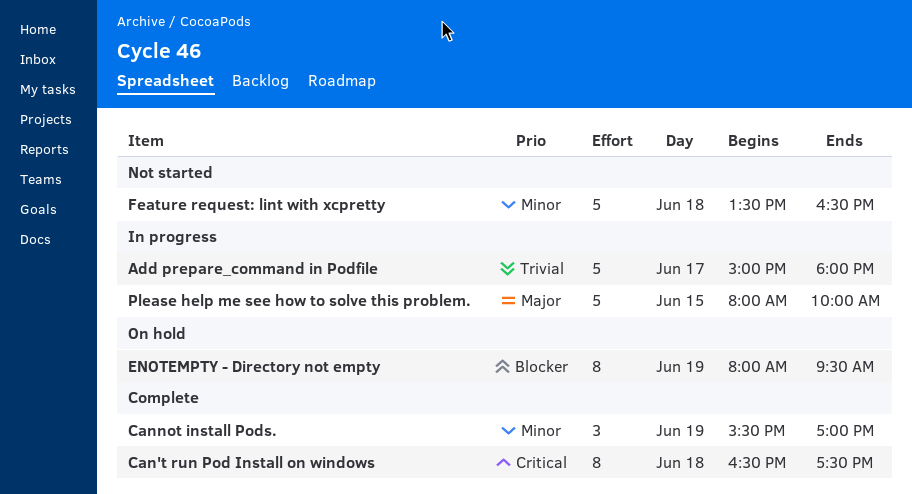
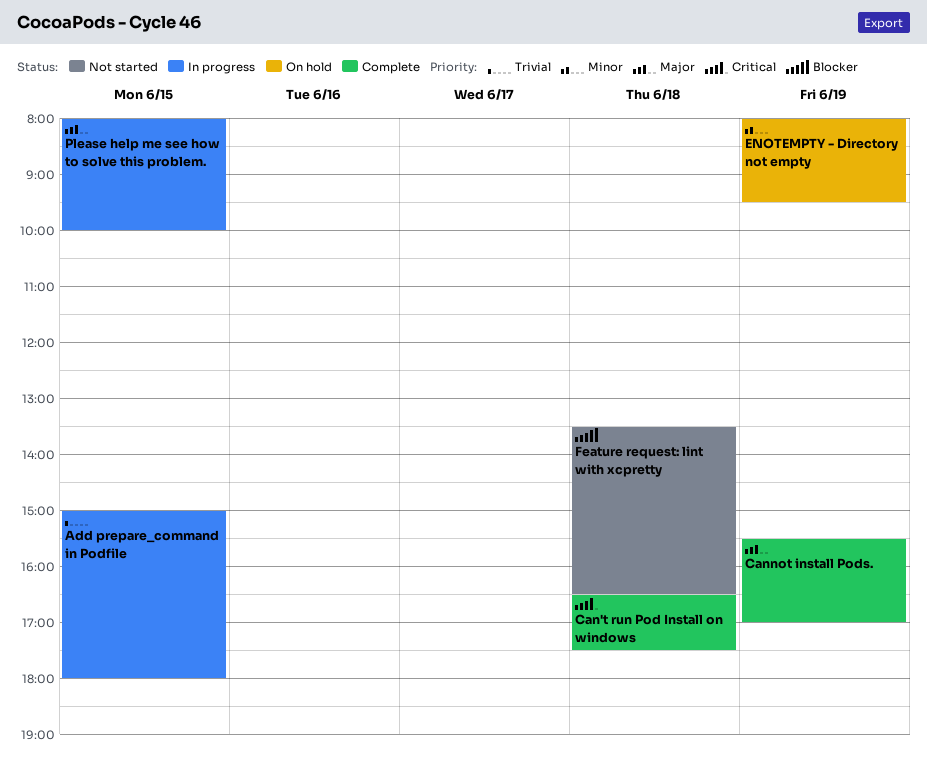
Add prepare_command in Podfile, day: Jun 17 -> Jun 15
Cannot install Pods., priority: Minor -> Major
ENOTEMPTY - Directory not empty, priority: Blocker -> Minor
Feature request: lint with xcpretty, priority: Minor -> Blocker

